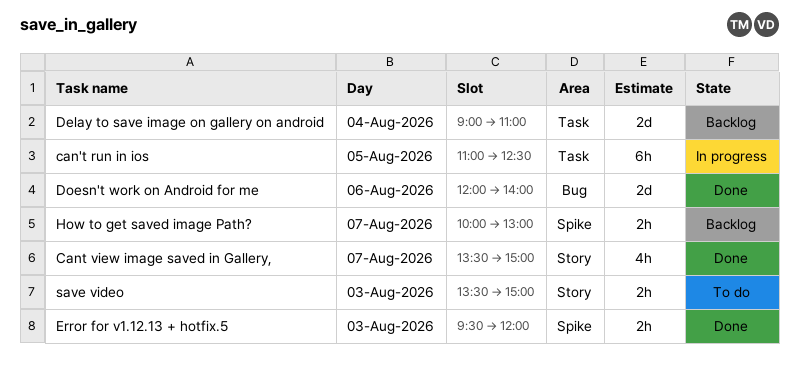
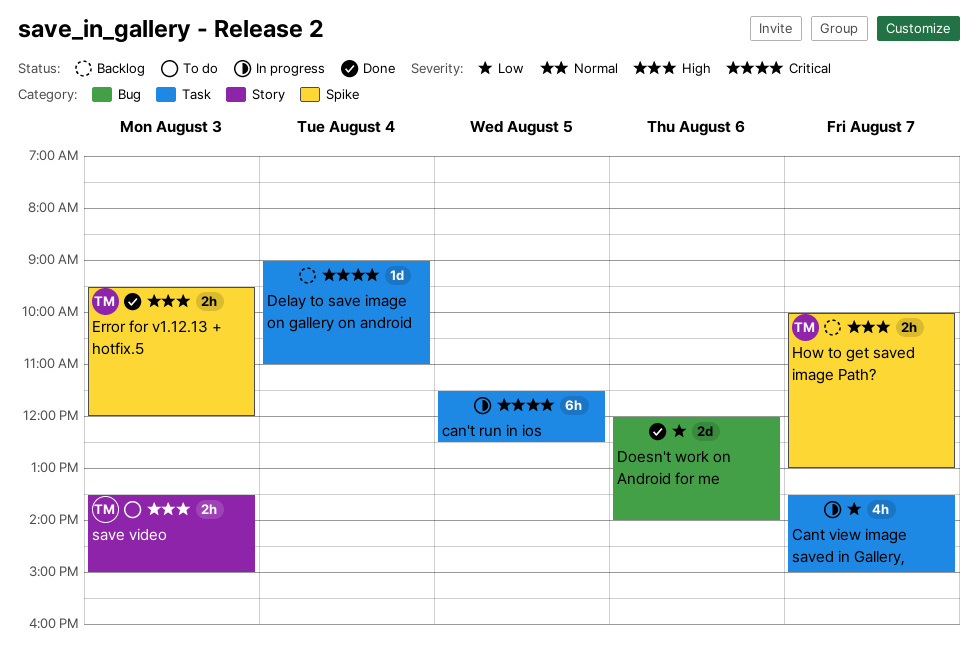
can't run in ios, begins: 11:00 -> 11:30
Cant view image saved in Gallery,, status: Done -> In progress
Cant view image saved in Gallery,, label: Story -> Task
Delay to save image on gallery on android, estimate: 2d -> 1d

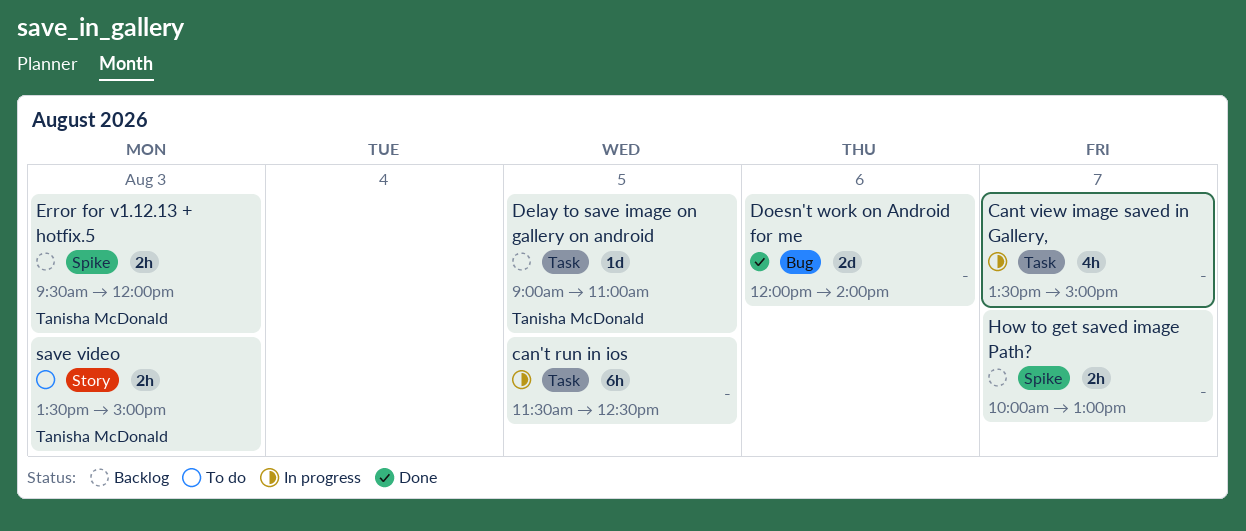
Delay to save image on gallery on android, owner: none -> Tanisha McDonald
Delay to save image on gallery on android, day: Aug 4 -> Aug 5
Error for v1.12.13 + hotfix.5, status: Done -> Backlog
How to get saved image Path?, owner: Tanisha McDonald -> none

